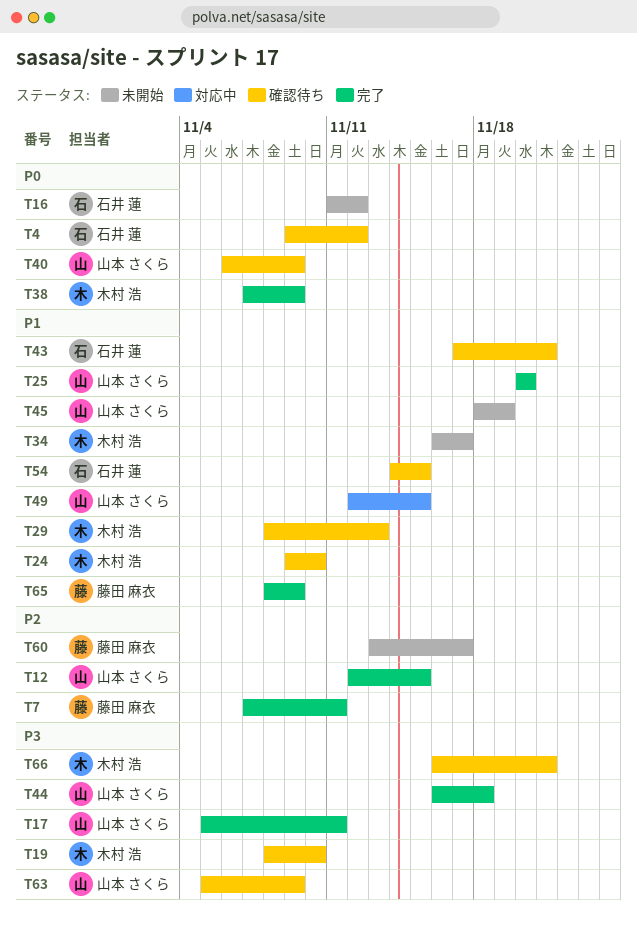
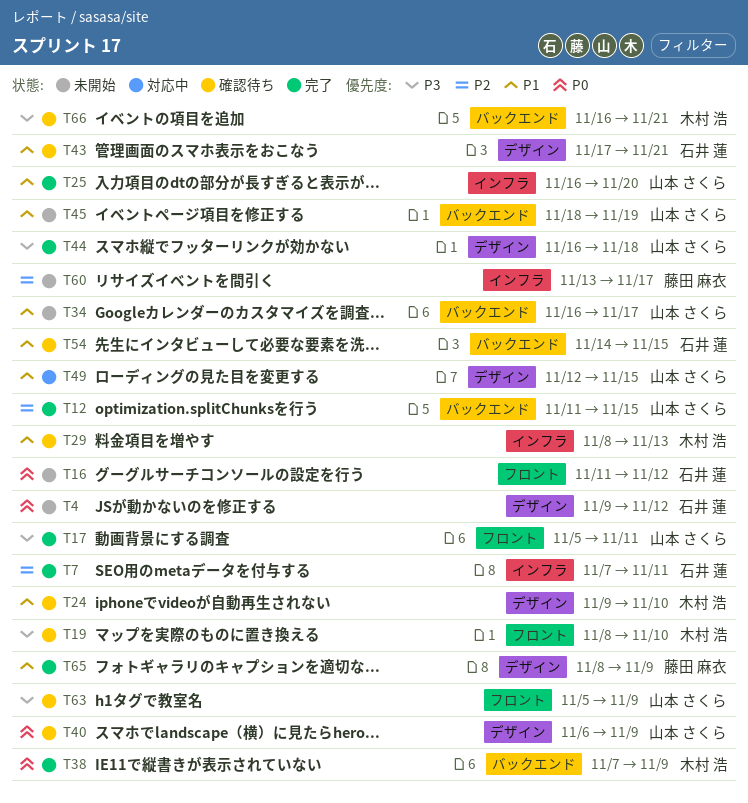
T4, status: 確認待ち -> 未開始
T7, owner: 藤田 麻衣 -> 石井 蓮
T12, start: Nov 12 -> Nov 11
T25, start: Nov 20 -> Nov 16
T34, owner: 木村 浩 -> 山本 さくら

